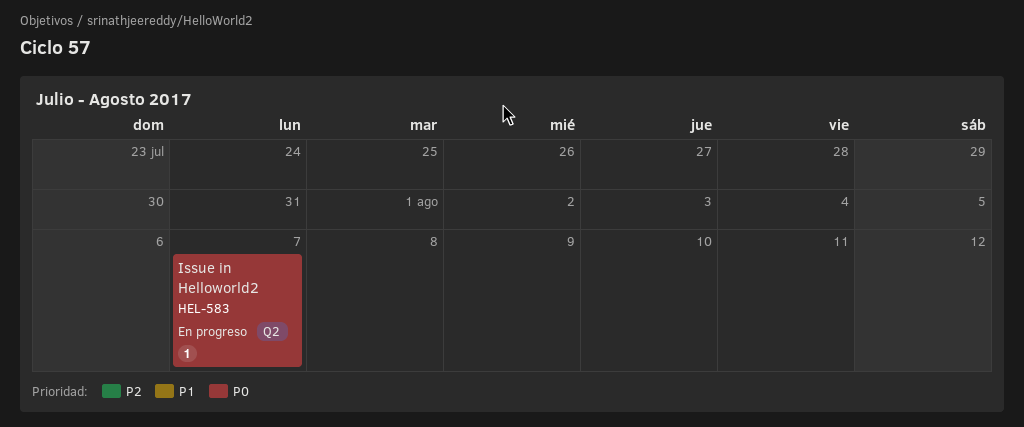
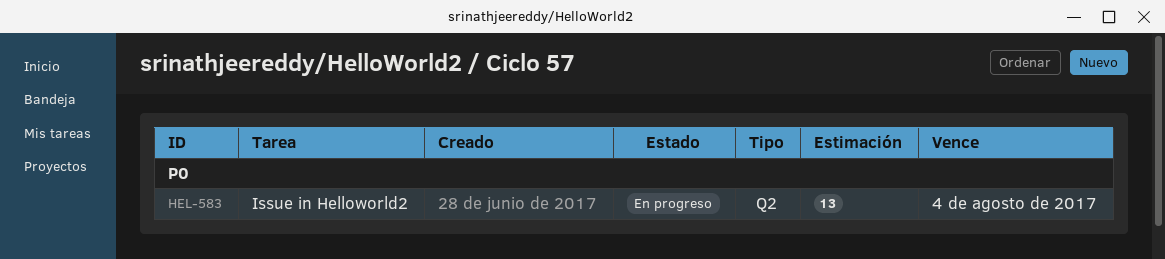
HEL-583, estimate: 1 -> 13
HEL-583, due: Aug 7 -> Aug 4

